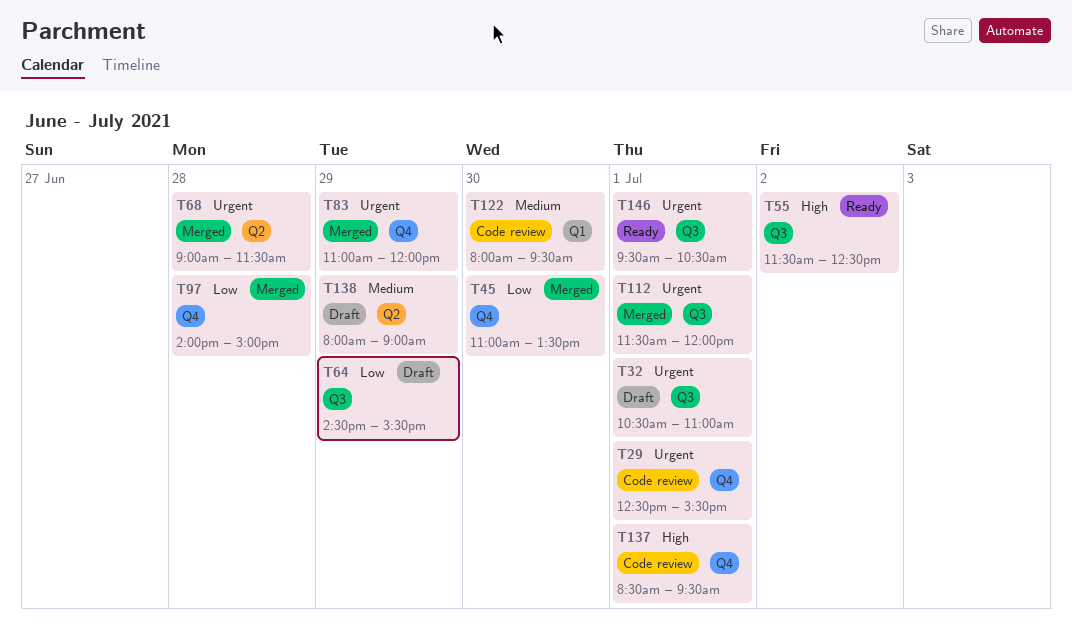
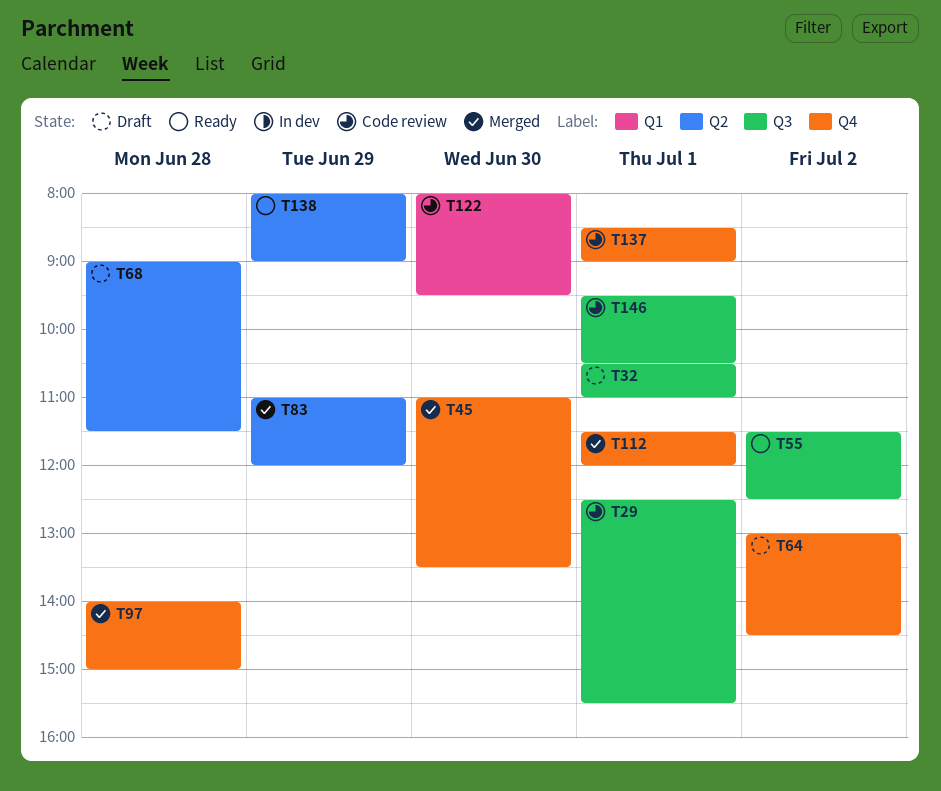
T29, label: Q4 -> Q3
T64, label: Q3 -> Q4
T64, day: Jun 29 -> Jul 2
T64, begins: 14:30 -> 13:00
T64, ends: 15:30 -> 14:30
T68, status: Merged -> Draft
T83, label: Q4 -> Q2
T112, label: Q3 -> Q4
T137, ends: 09:30 -> 09:00
T138, status: Draft -> Ready
T146, status: Ready -> Code review

